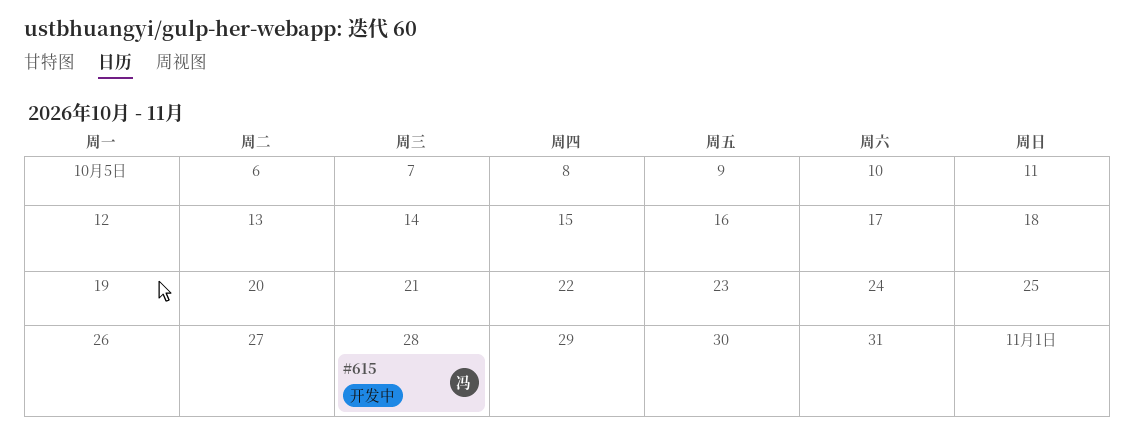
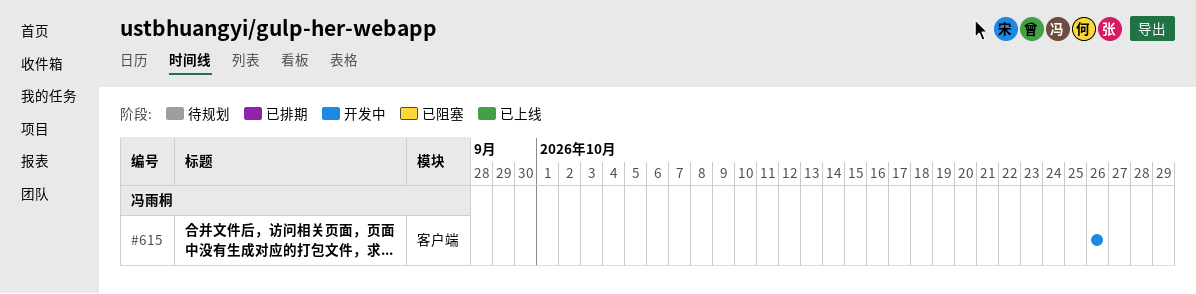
#615, due: Oct 28 -> Oct 26

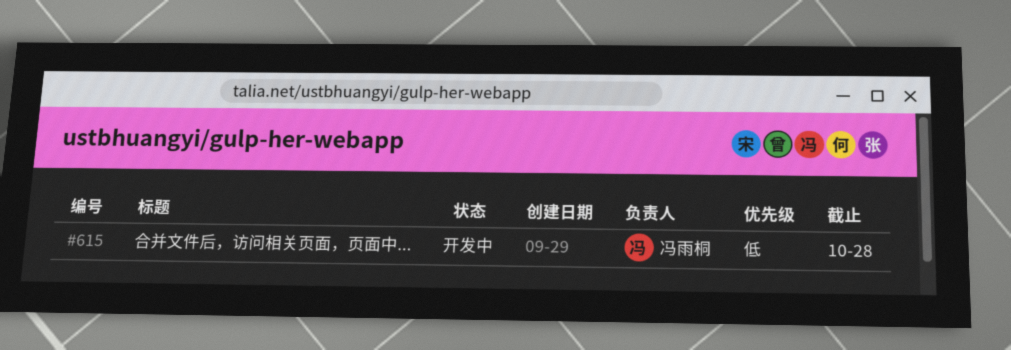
#615, due: Oct 26 -> Oct 28

